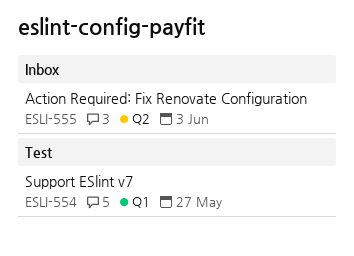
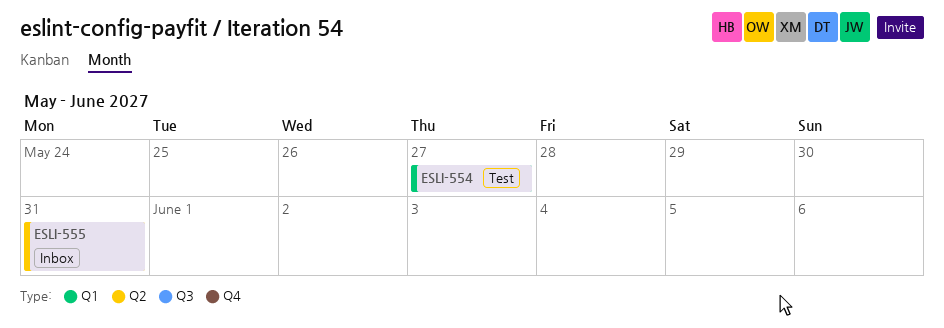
ESLI-555, due: Jun 3 -> May 31

